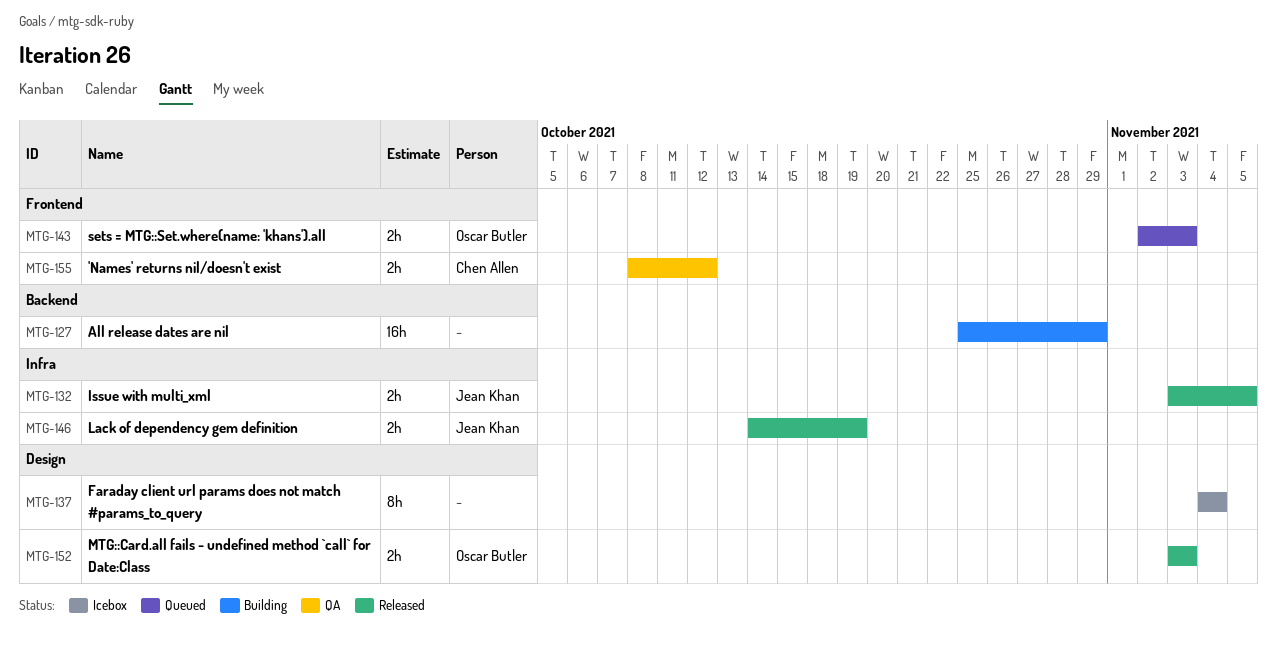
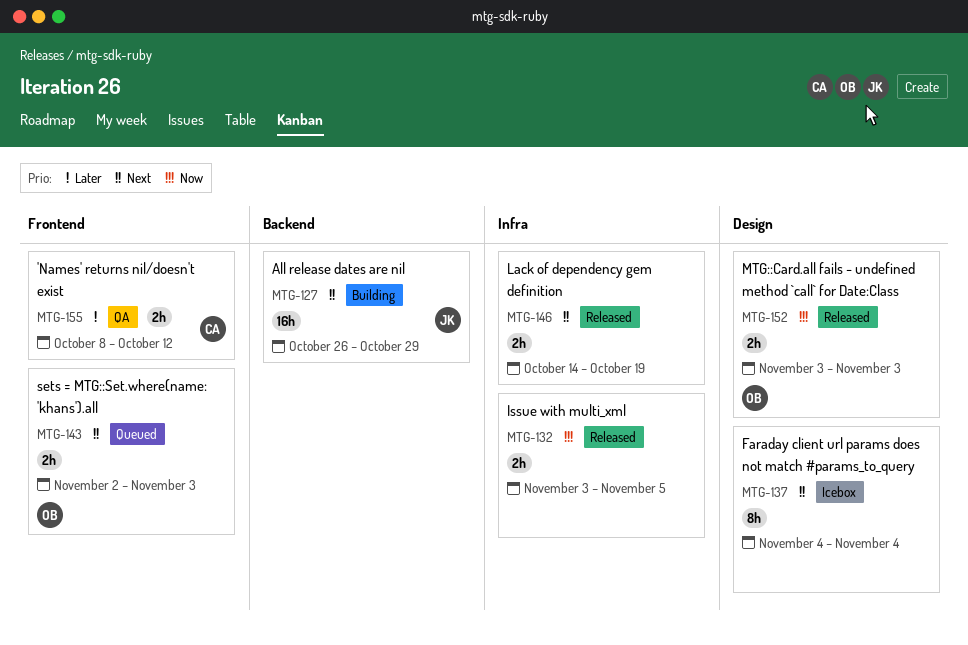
MTG-127, owner: none -> Jean Khan
MTG-127, start: Oct 25 -> Oct 26
MTG-132, owner: Jean Khan -> none
MTG-146, owner: Jean Khan -> none

